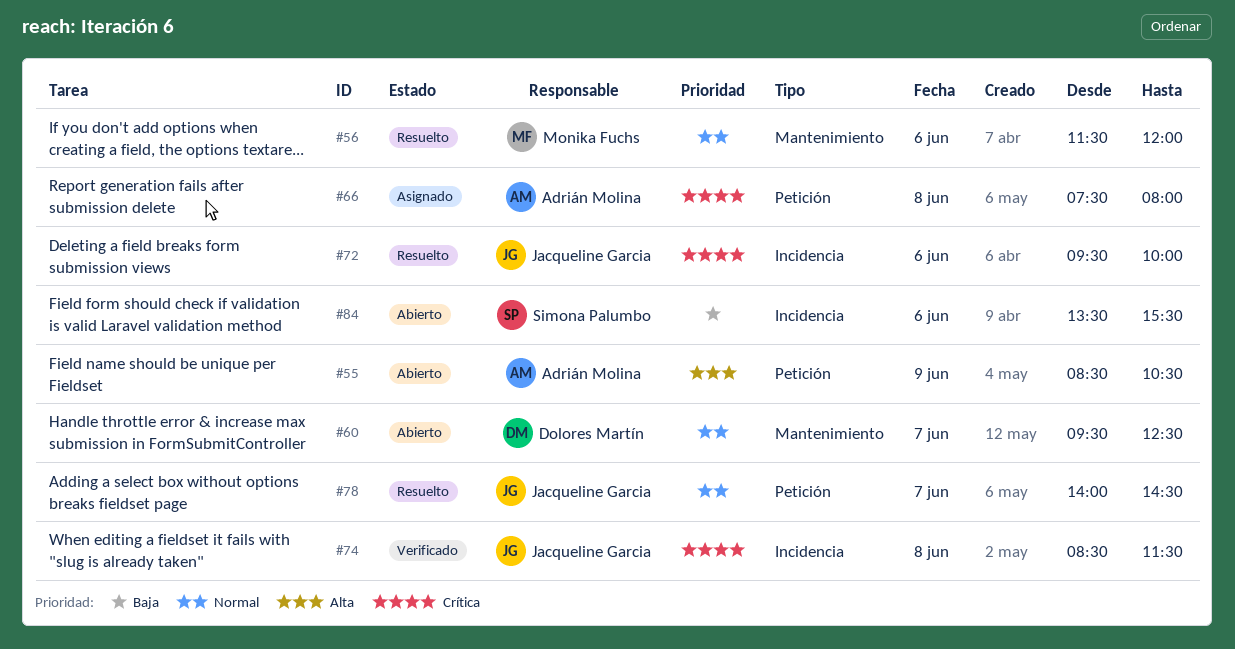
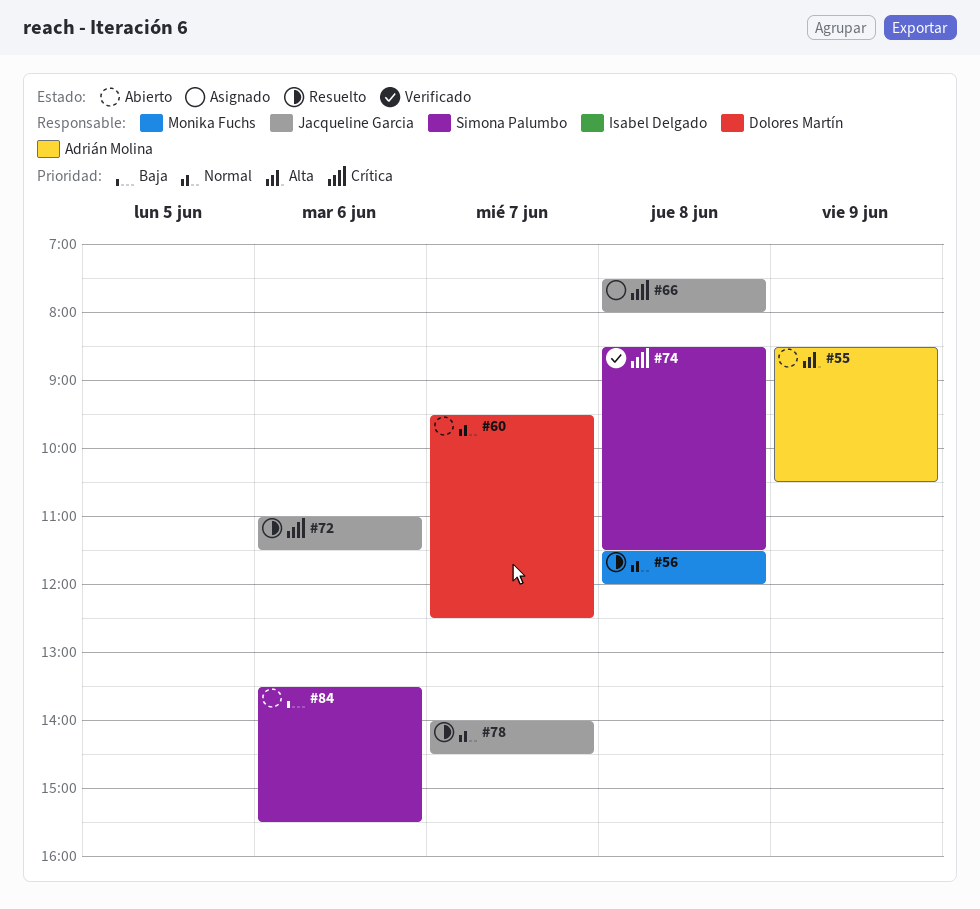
#56, day: Jun 6 -> Jun 8
#66, owner: Adrián Molina -> Jacqueline Garcia
#72, begins: 09:30 -> 11:00
#72, ends: 10:00 -> 11:30
#74, owner: Jacqueline Garcia -> Simona Palumbo

